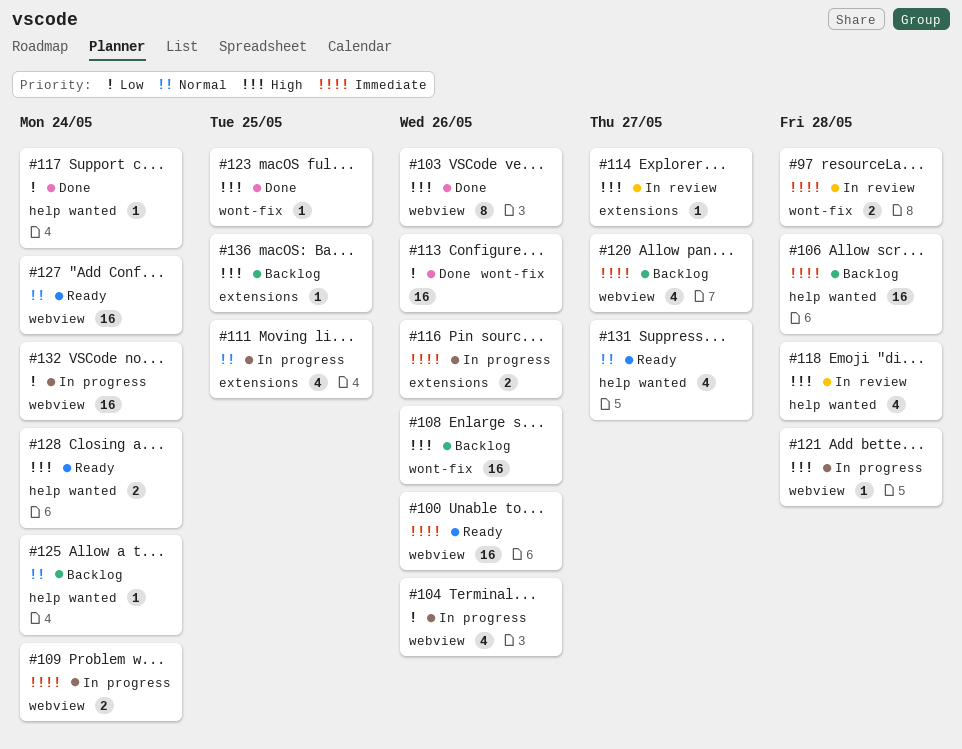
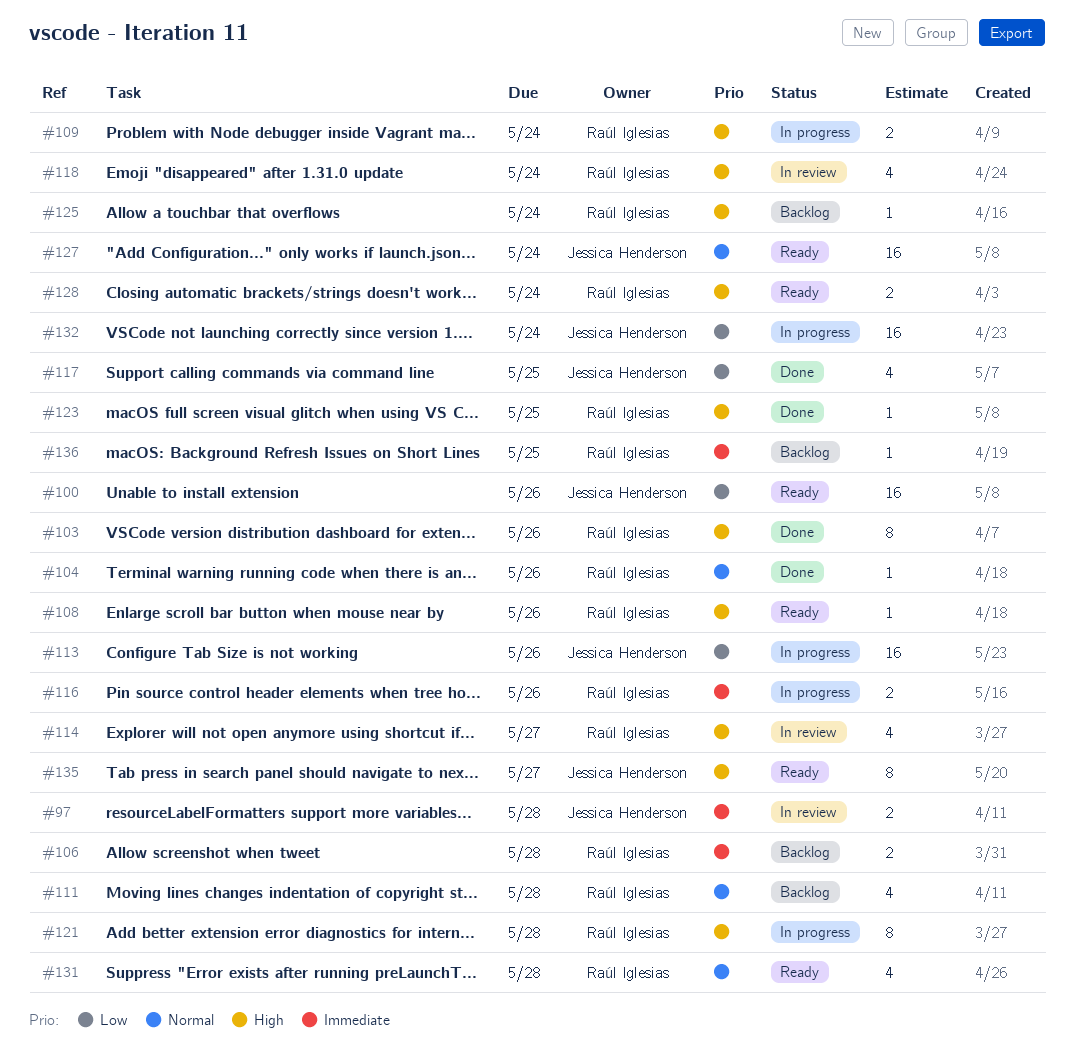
#100, priority: Immediate -> Low
#104, status: In progress -> Done
#104, priority: Low -> Normal
#104, estimate: 4 -> 1
#106, estimate: 16 -> 2
#108, status: Backlog -> Ready
#108, estimate: 16 -> 1
#109, priority: Immediate -> High
#111, status: In progress -> Backlog
#111, due: May 25 -> May 28
#113, status: Done -> In progress
#114, estimate: 1 -> 4
#117, estimate: 1 -> 4
#117, due: May 24 -> May 25
#118, due: May 28 -> May 24
#120: present -> none
#121, estimate: 1 -> 8
#125, priority: Normal -> High
#131, due: May 27 -> May 28
#135: none -> present
#136, priority: High -> Immediate

